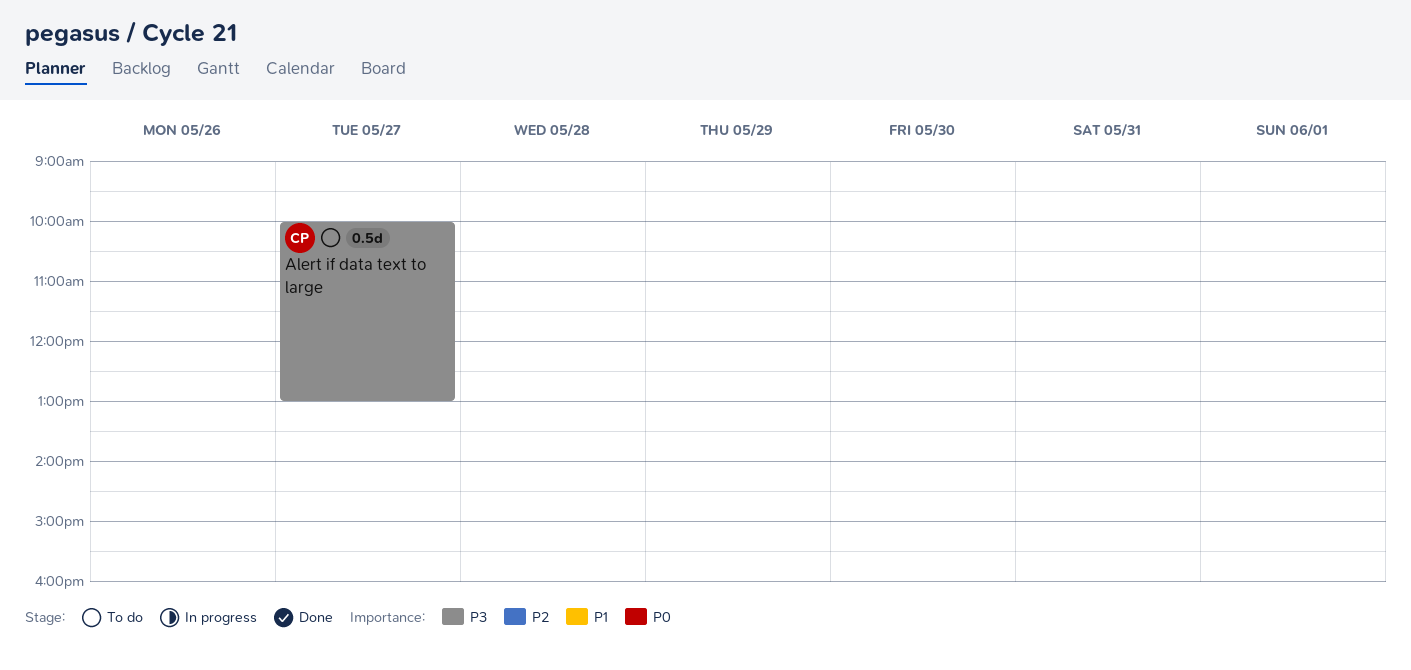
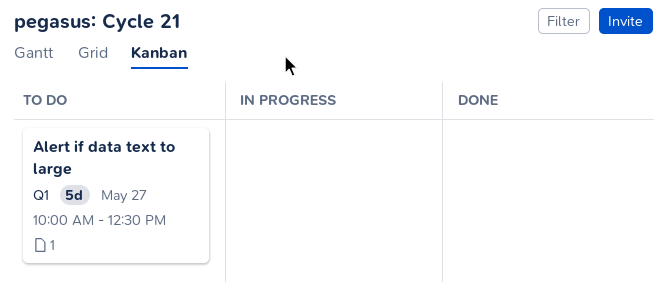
Alert if data text to large, estimate: 0.5d -> 5d
Alert if data text to large, ends: 13:00 -> 12:30

